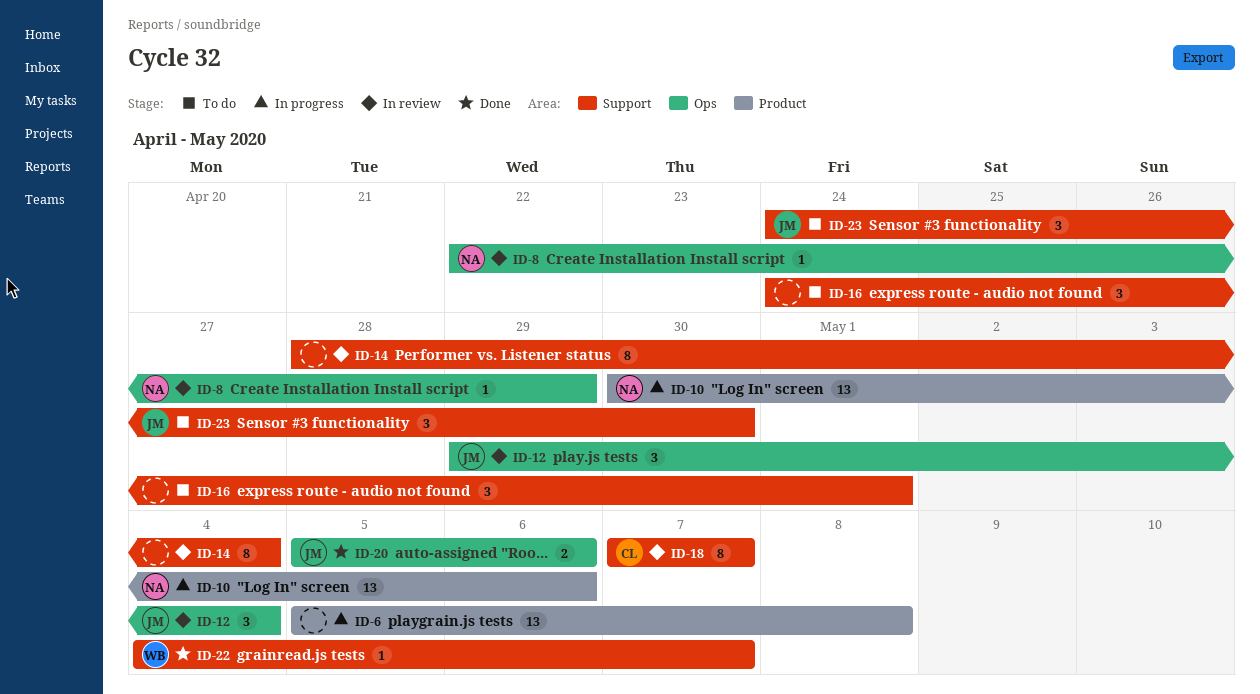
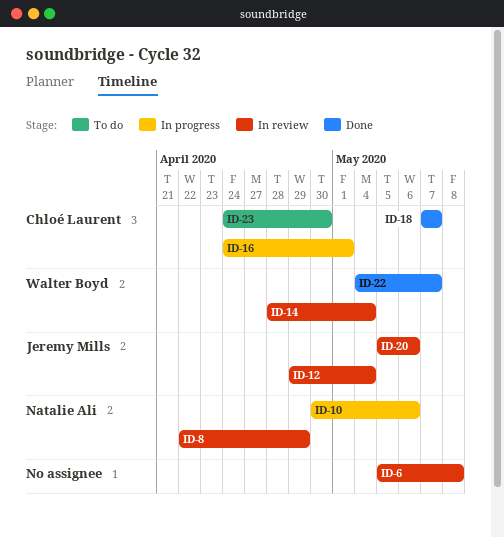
ID-6, status: In progress -> In review
ID-14, owner: none -> Walter Boyd
ID-16, status: To do -> In progress
ID-16, owner: none -> Chloé Laurent
ID-18, status: In review -> Done
ID-20, status: Done -> In review
ID-23, owner: Jeremy Mills -> Chloé Laurent

